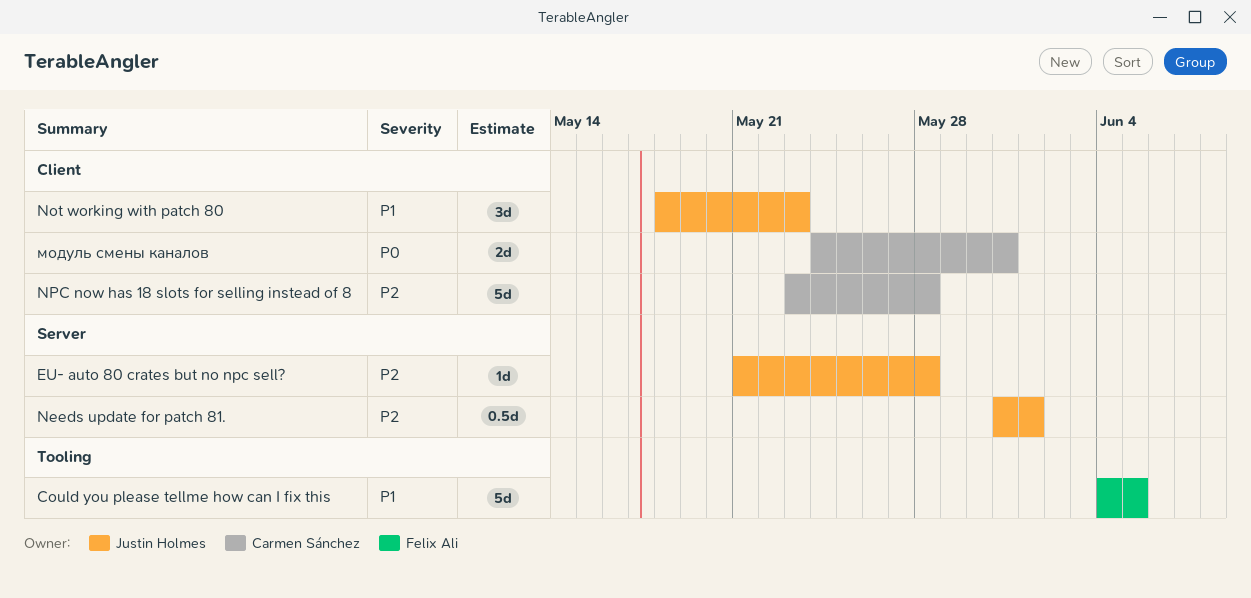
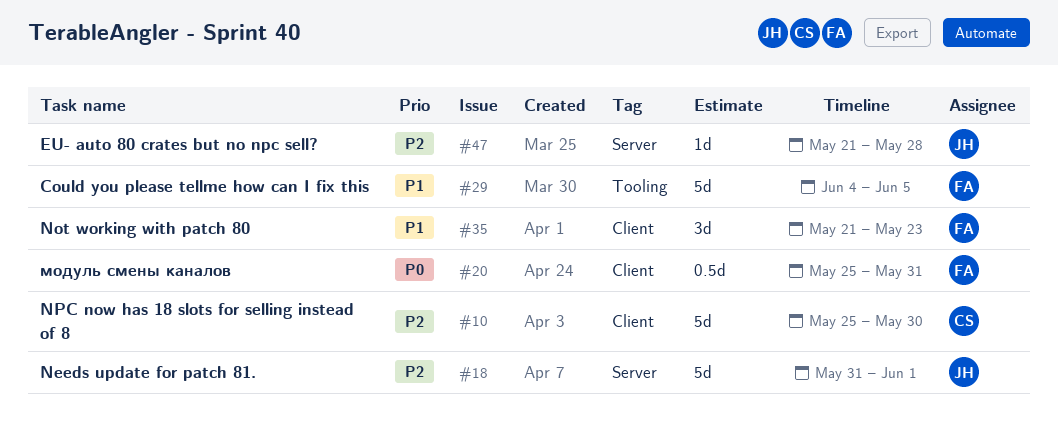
Needs update for patch 81., estimate: 0.5d -> 5d
Not working with patch 80, owner: Justin Holmes -> Felix Ali
Not working with patch 80, start: May 18 -> May 21
NPC now has 18 slots for selling instead of 8, start: May 23 -> May 25
NPC now has 18 slots for selling instead of 8, due: May 28 -> May 30
модуль смены каналов, owner: Carmen Sánchez -> Felix Ali
модуль смены каналов, estimate: 2d -> 0.5d
модуль смены каналов, start: May 24 -> May 25

